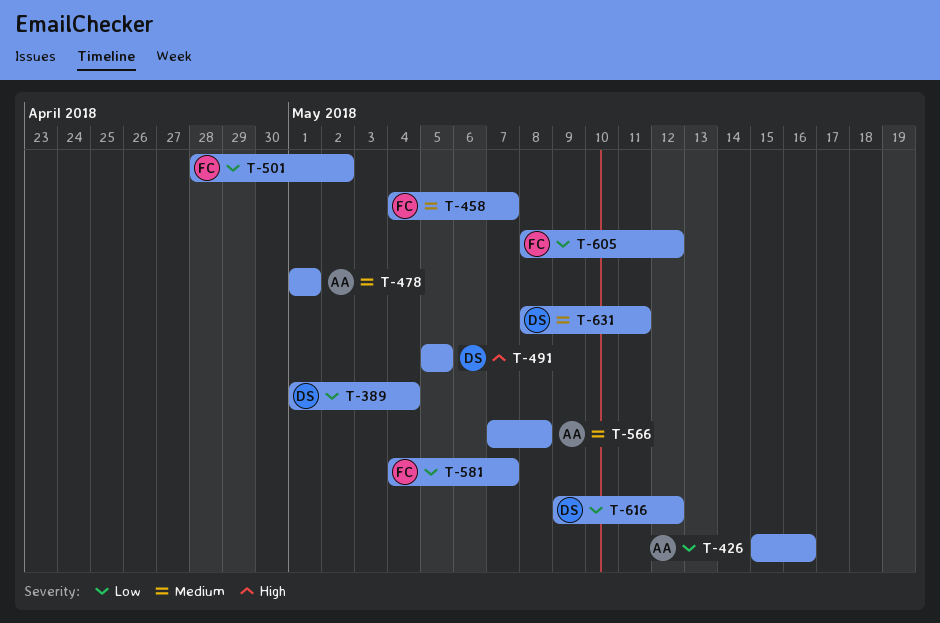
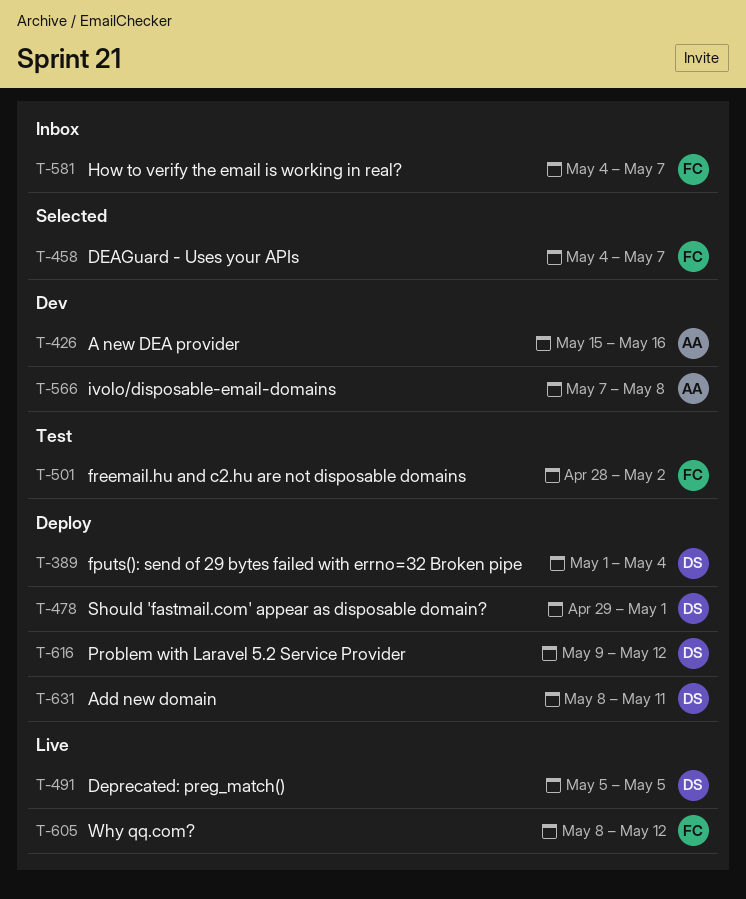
T-478, owner: AA -> DS
T-478, start: May 1 -> Apr 29

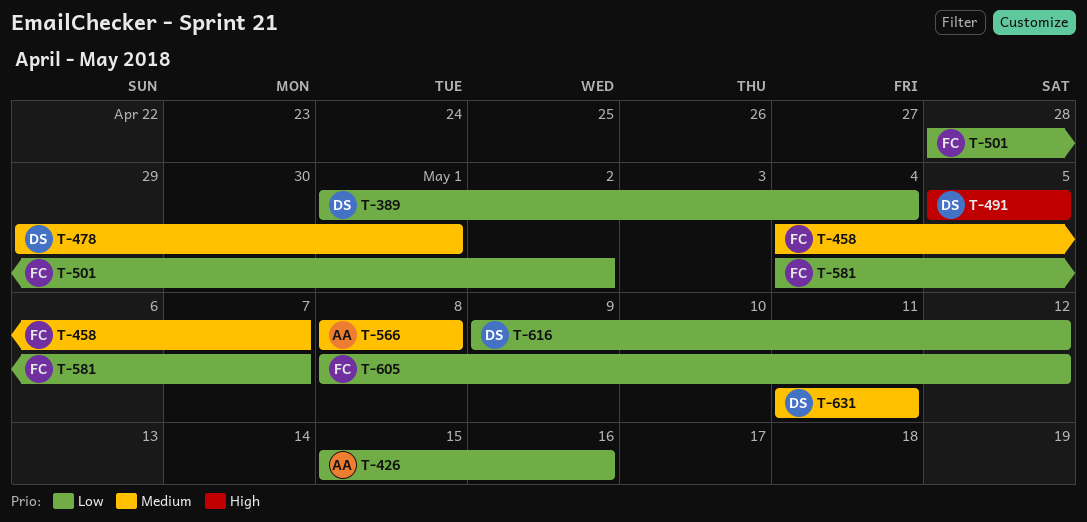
T-566, start: May 7 -> May 8
T-631, start: May 8 -> May 11

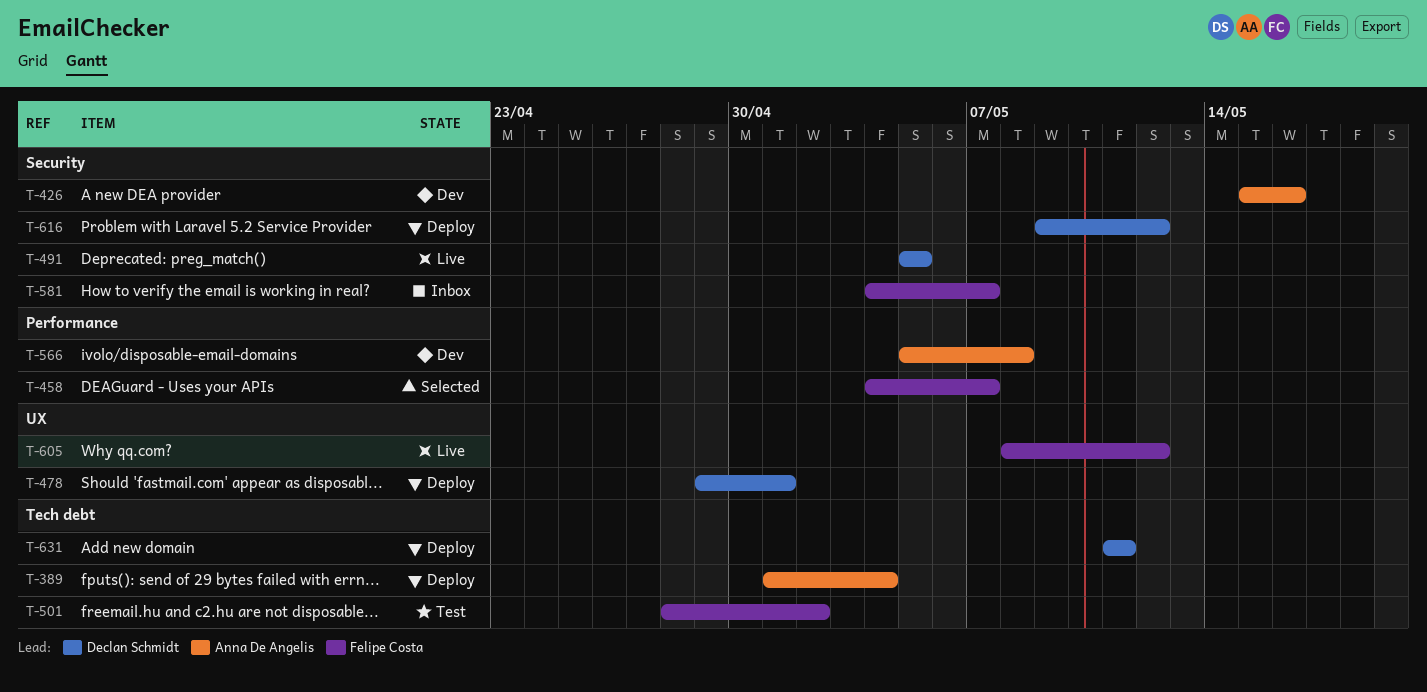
T-389, owner: Declan Schmidt -> Anna De Angelis
T-566, start: May 8 -> May 5

